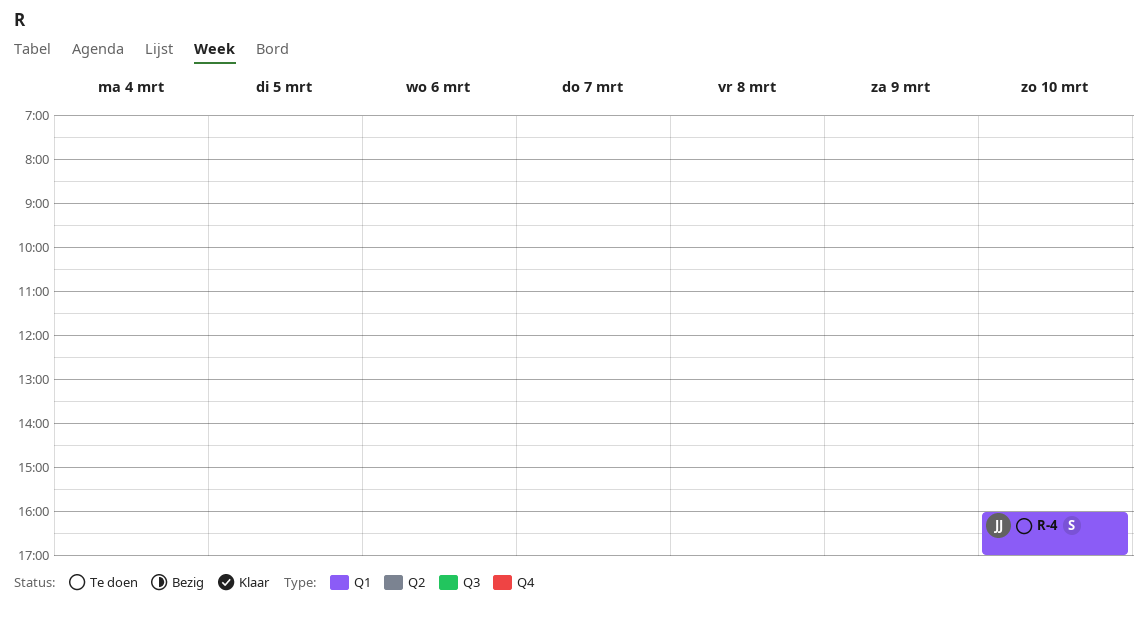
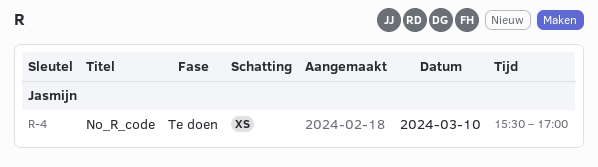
R-4, estimate: S -> XS
R-4, begins: 16:00 -> 15:30

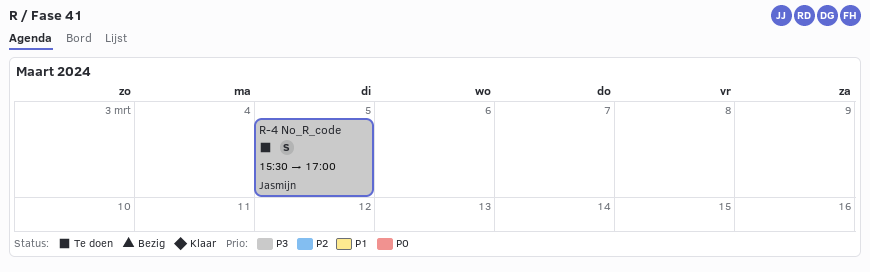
R-4, estimate: XS -> S
R-4, day: Mar 10 -> Mar 5

